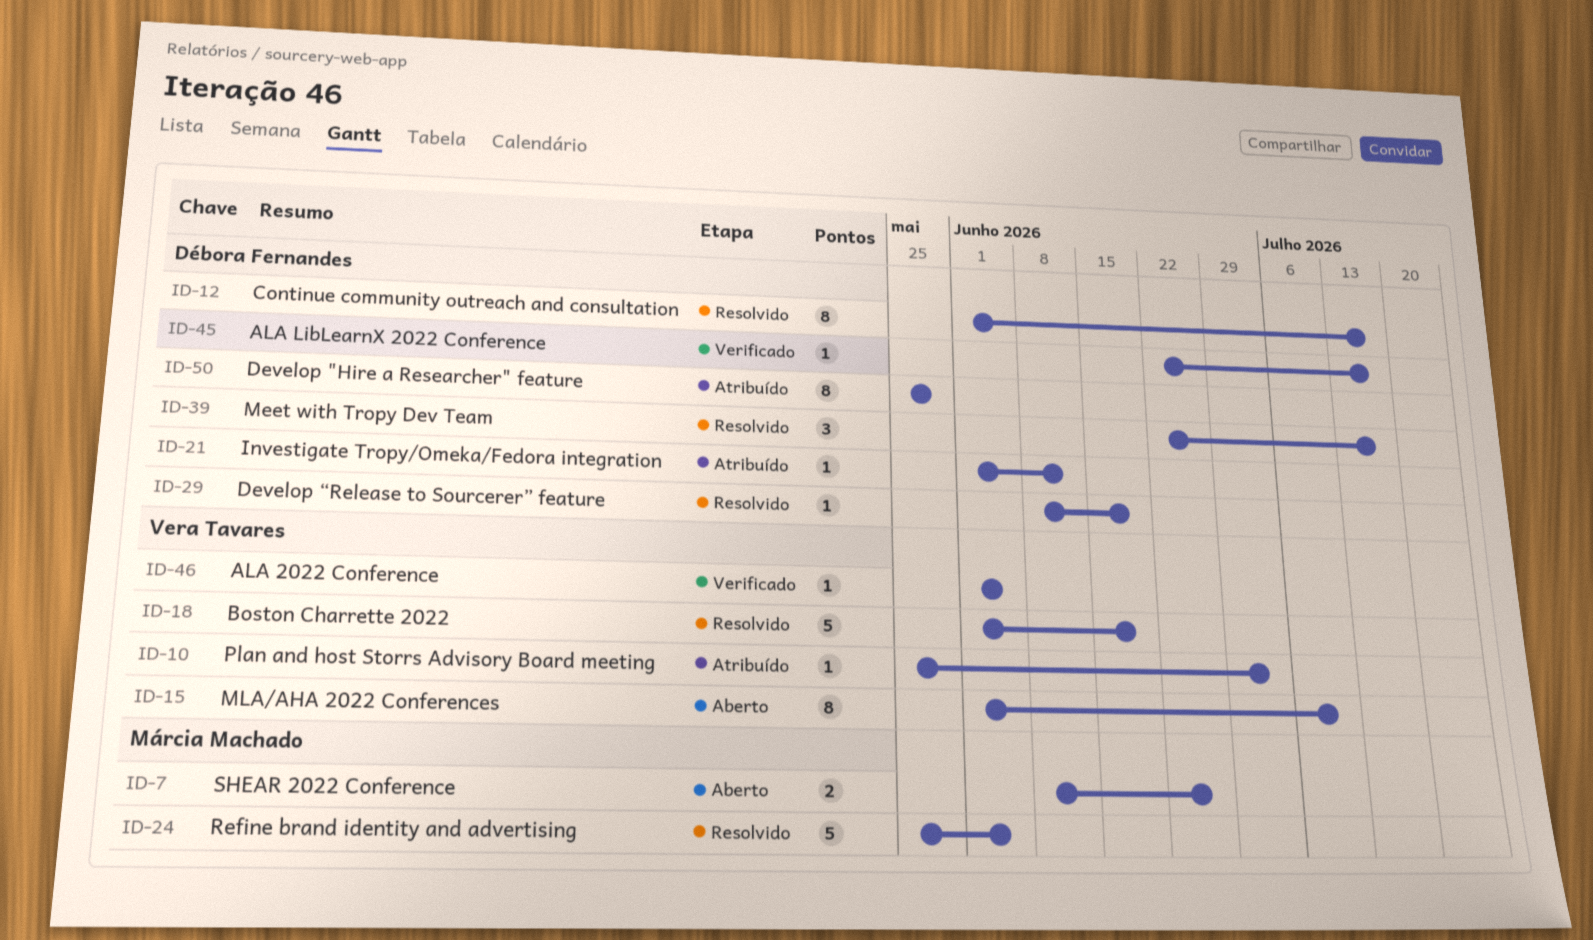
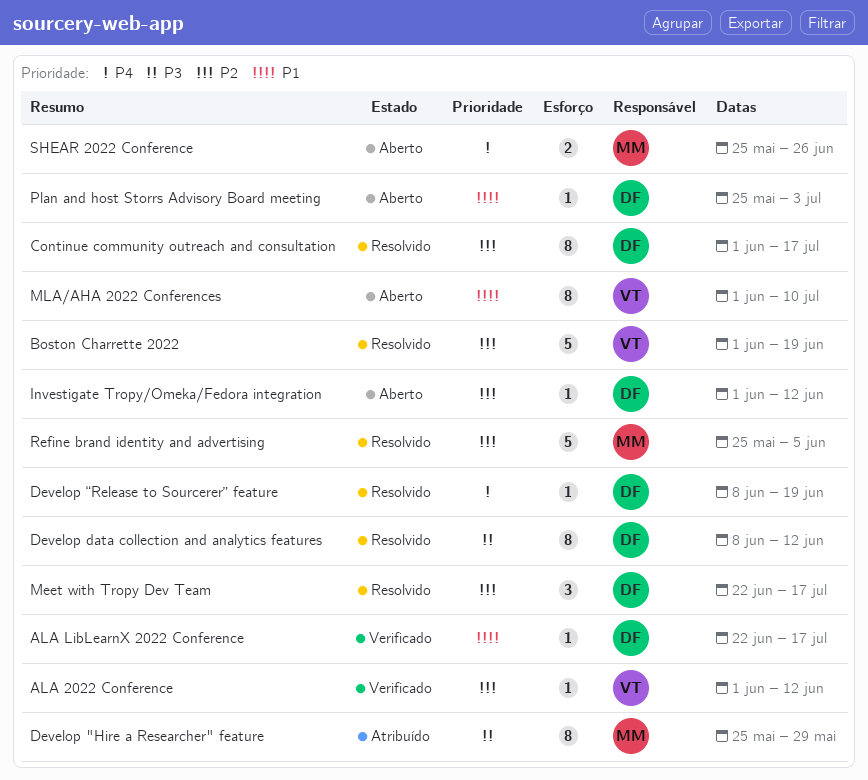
ALA 2022 Conference, due: Jun 5 -> Jun 12
Develop "Hire a Researcher" feature, owner: Débora Fernandes -> Márcia Machado
Develop data collection and analytics features: none -> present
Investigate Tropy/Omeka/Fedora integration, status: Atribuído -> Aberto
Plan and host Storrs Advisory Board meeting, status: Atribuído -> Aberto
Plan and host Storrs Advisory Board meeting, owner: Vera Tavares -> Débora Fernandes
SHEAR 2022 Conference, start: Jun 8 -> May 25

